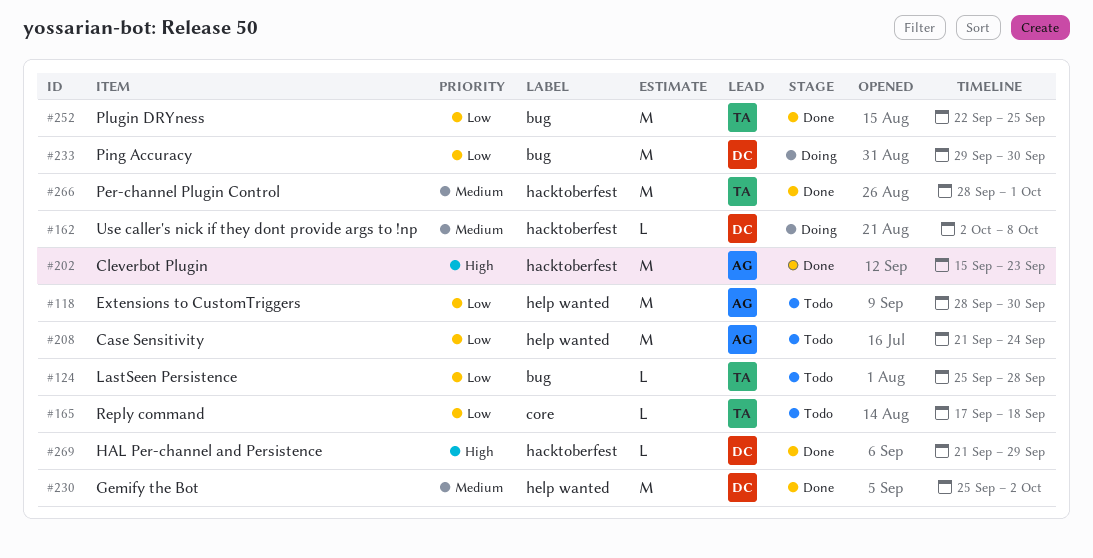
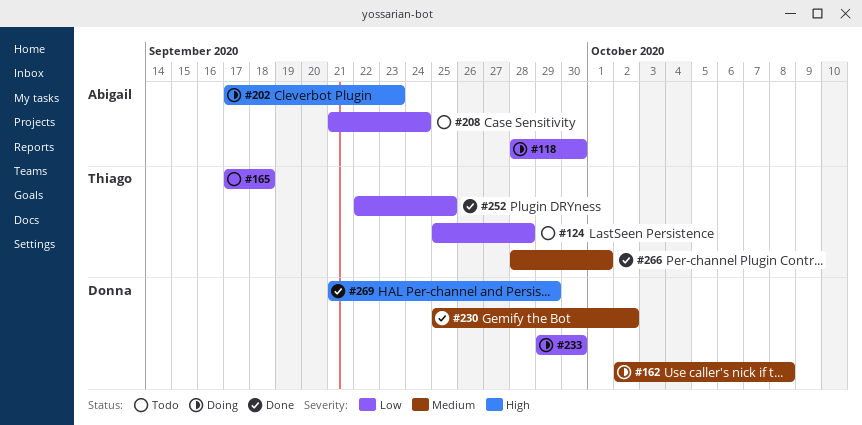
#118, status: Todo -> Doing
#202, status: Done -> Doing
#202, start: Sep 15 -> Sep 17

